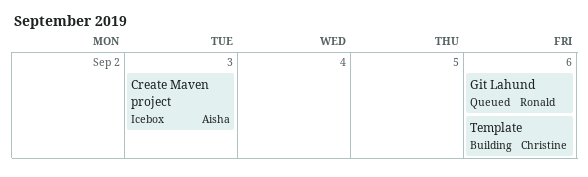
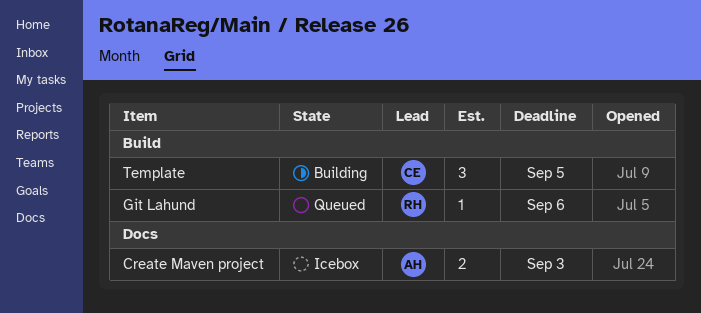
Template, due: Sep 6 -> Sep 5

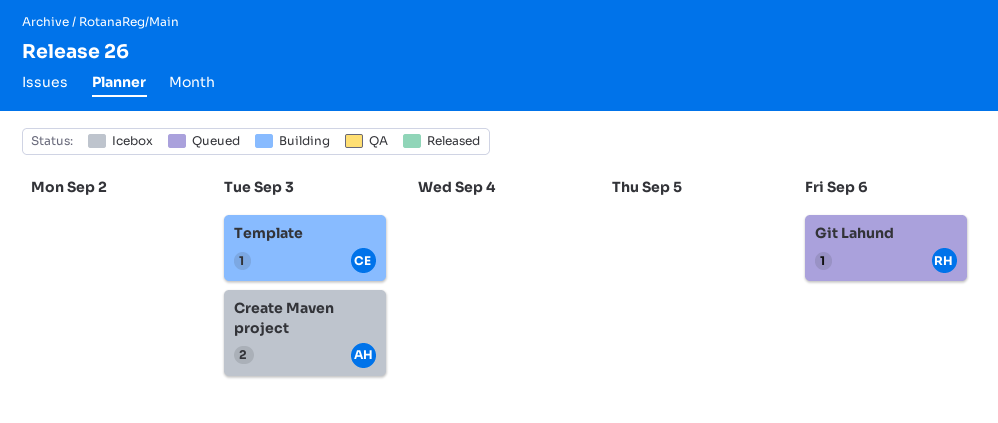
Template, estimate: 3 -> 1
Template, due: Sep 5 -> Sep 3

